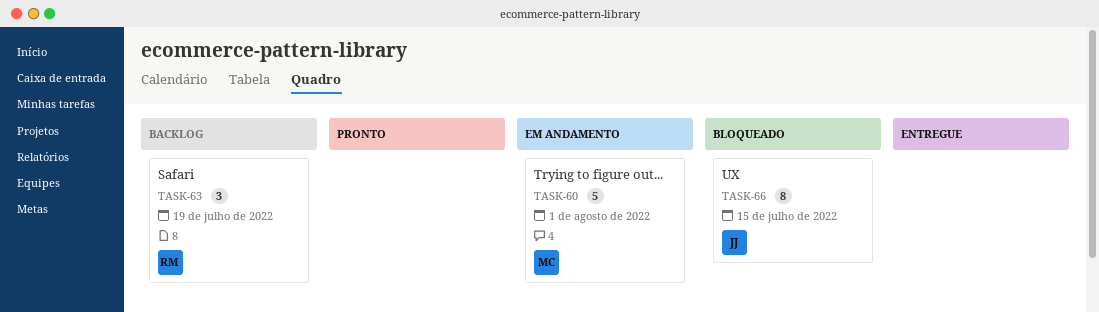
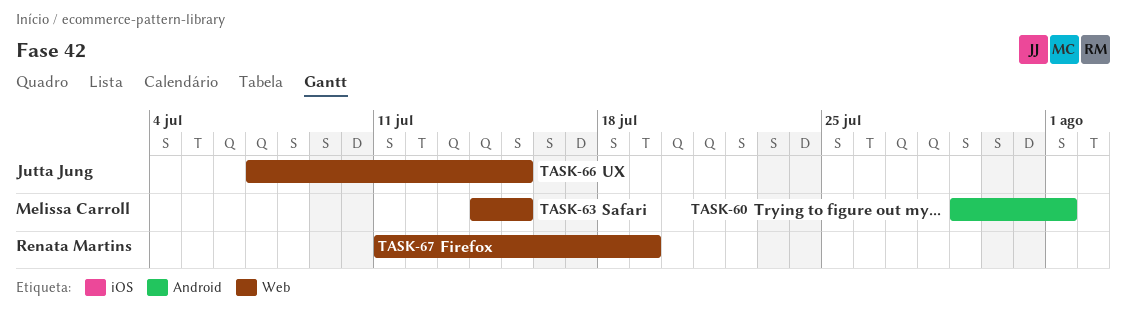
TASK-63, owner: Renata Martins -> Melissa Carroll
TASK-63, due: Jul 19 -> Jul 15
TASK-67: none -> present

